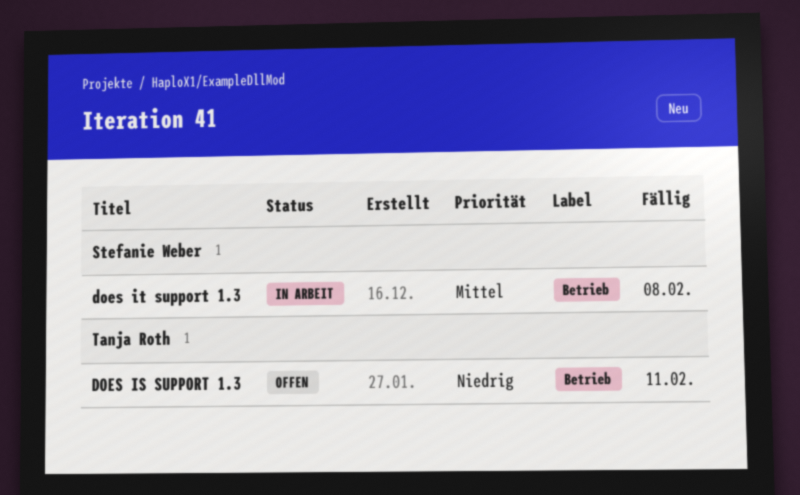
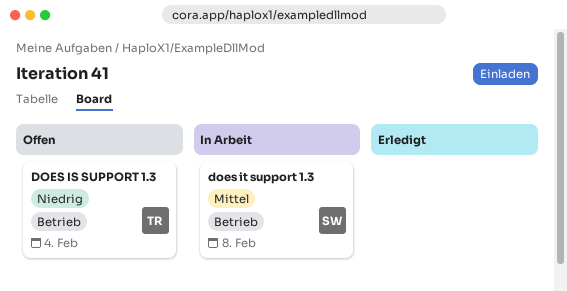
DOES IS SUPPORT 1.3, due: Feb 11 -> Feb 4

